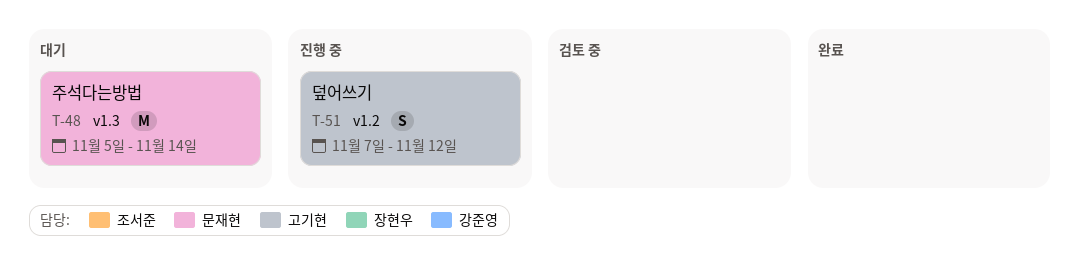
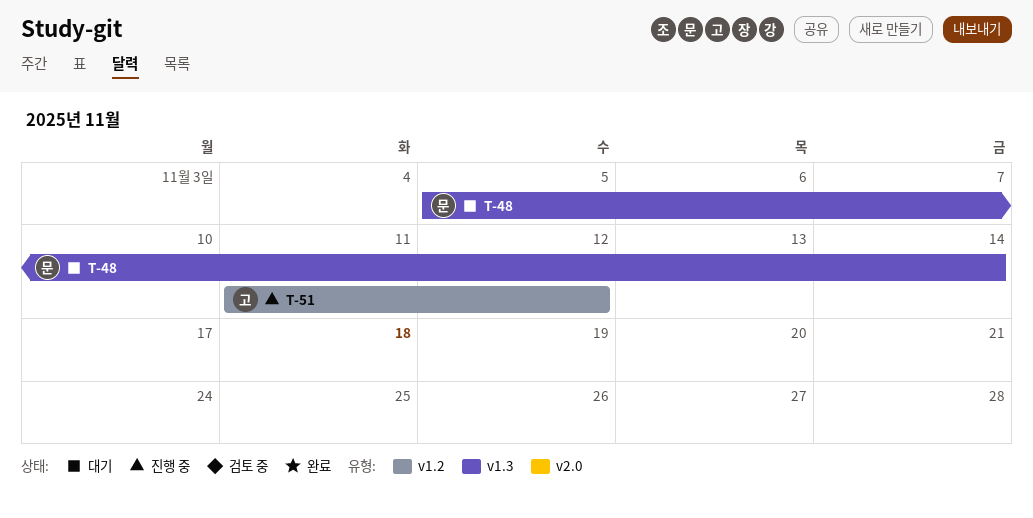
T-51, start: Nov 7 -> Nov 11

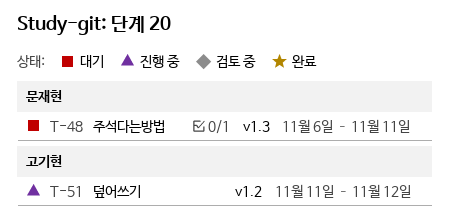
T-48, start: Nov 5 -> Nov 6
T-48, due: Nov 14 -> Nov 11

